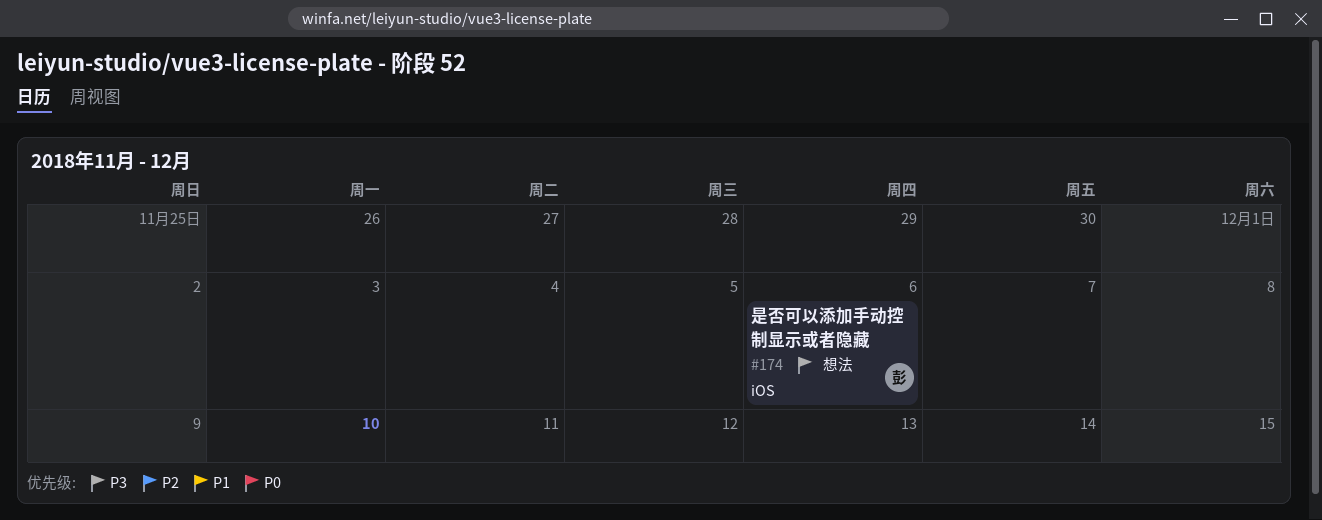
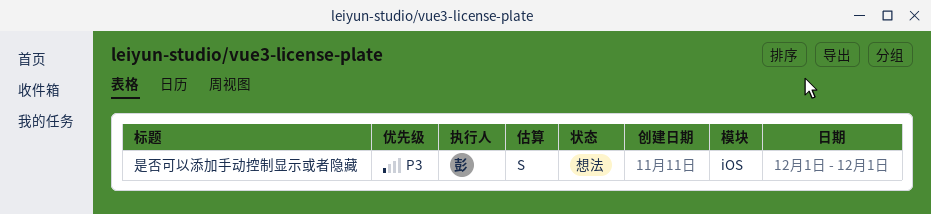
是否可以添加手动控制显示或者隐藏, due: Dec 6 -> Dec 1

